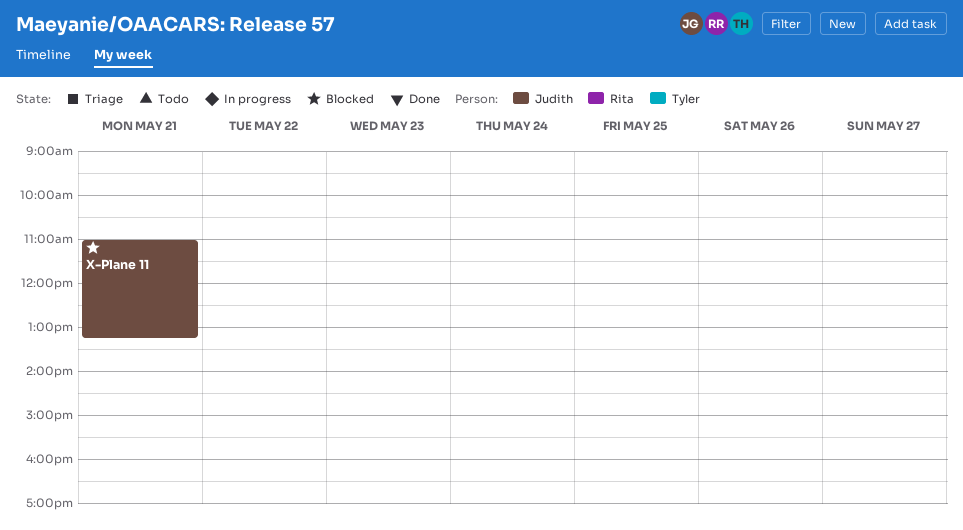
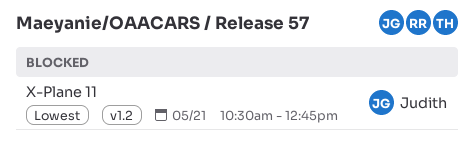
X-Plane 11, begins: 11:00 -> 10:30
X-Plane 11, ends: 13:15 -> 12:45

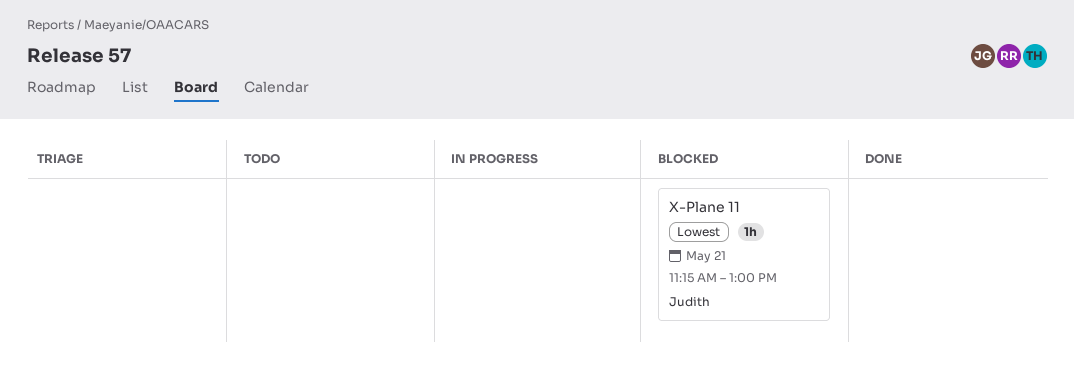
X-Plane 11, begins: 10:30 -> 11:15
X-Plane 11, ends: 12:45 -> 13:00

